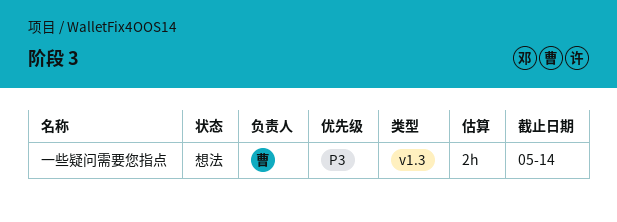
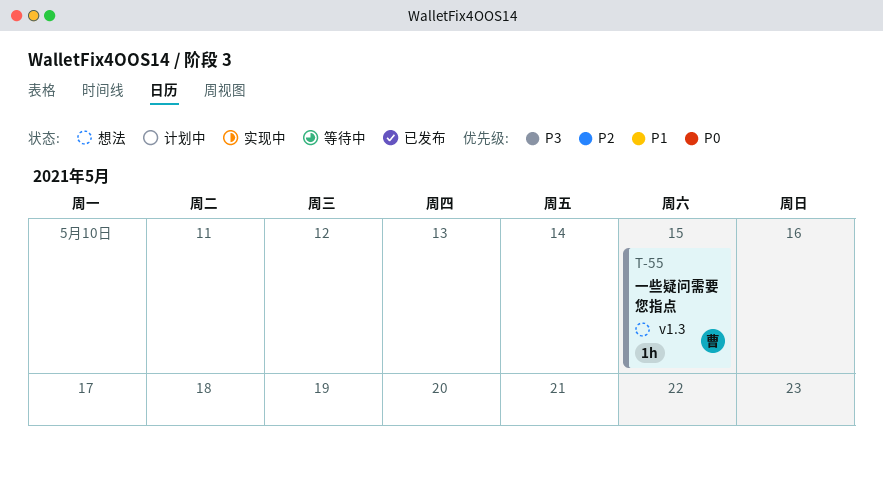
一些疑问需要您指点, estimate: 2h -> 1h
一些疑问需要您指点, due: May 14 -> May 15

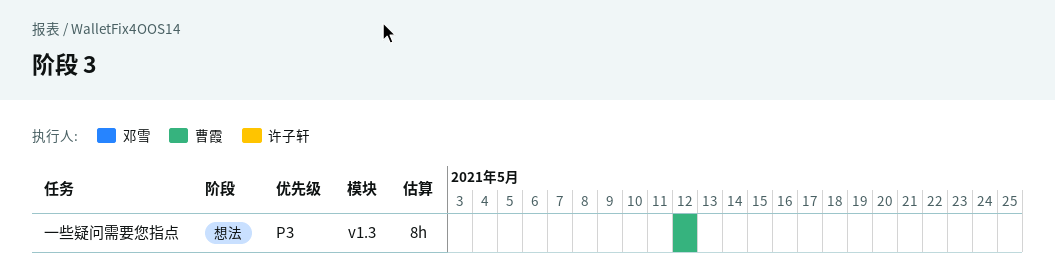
一些疑问需要您指点, estimate: 1h -> 8h
一些疑问需要您指点, due: May 15 -> May 12

